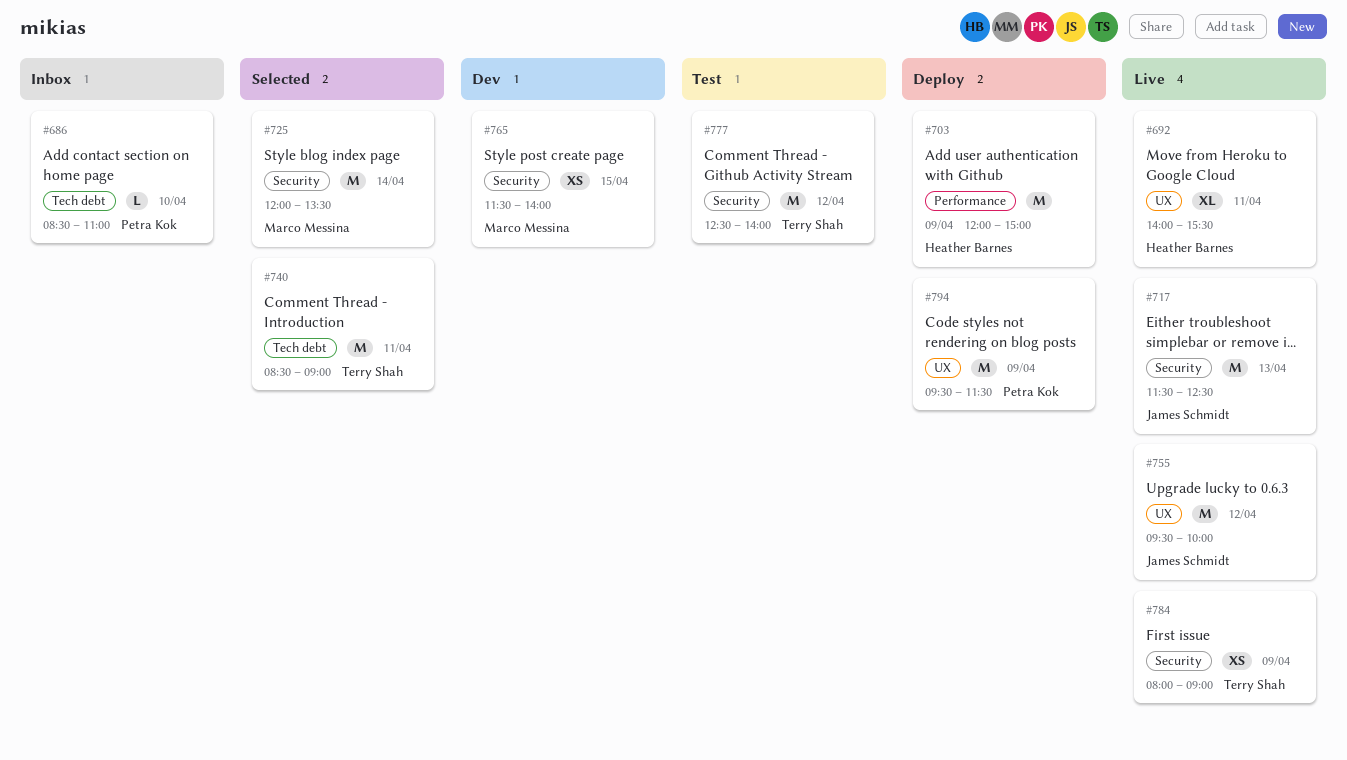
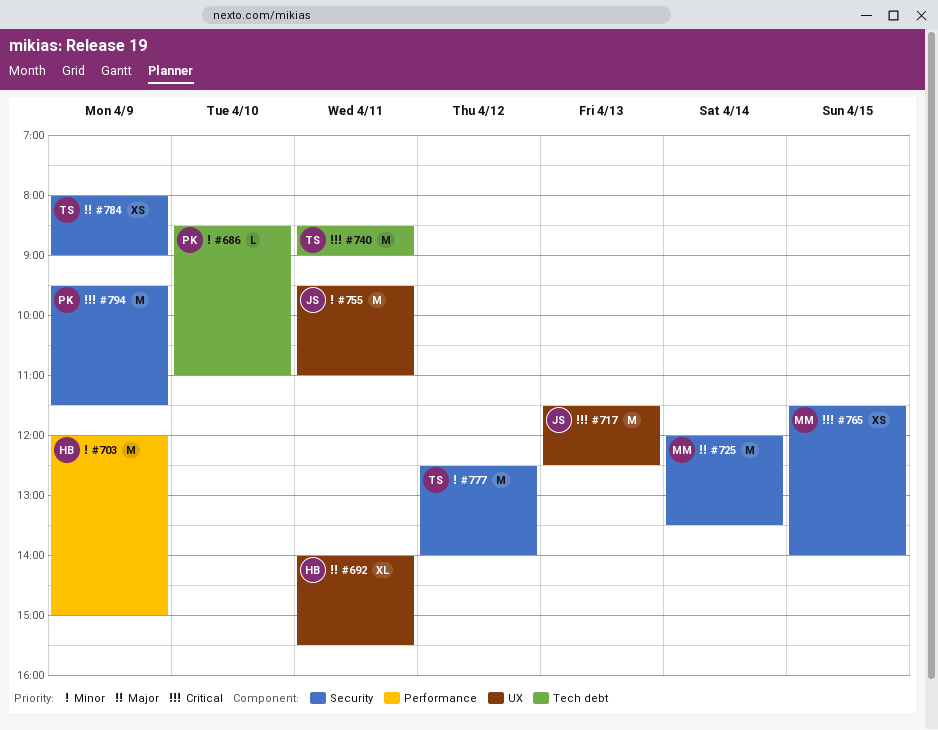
#717, label: Security -> UX
#755, day: Apr 12 -> Apr 11
#755, ends: 10:00 -> 11:00
#794, label: UX -> Security

